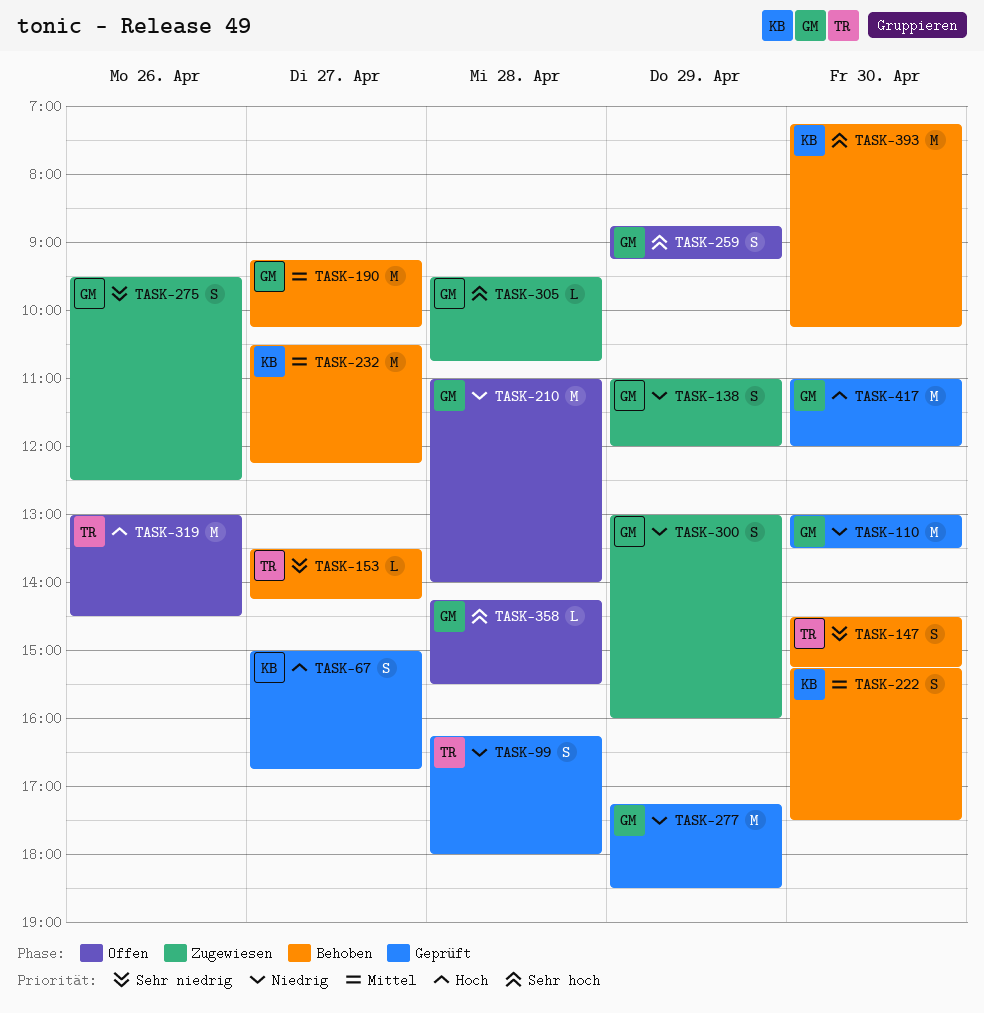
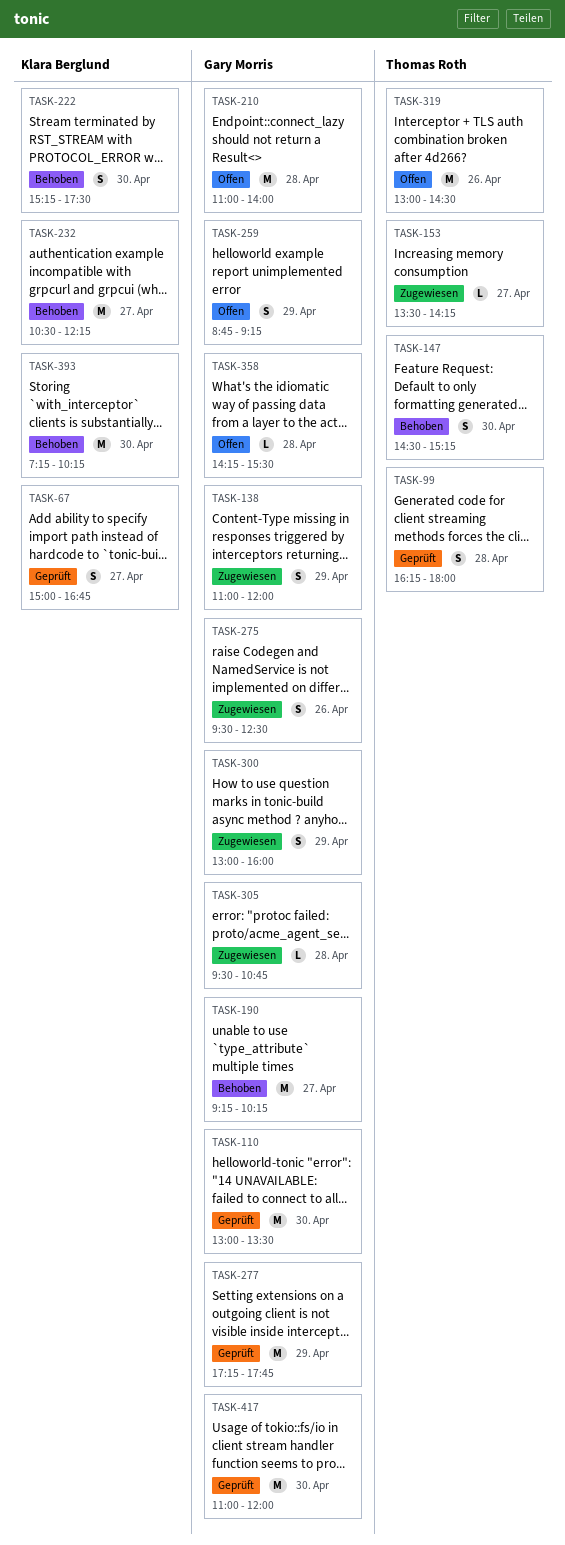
TASK-153, status: Behoben -> Zugewiesen
TASK-277, ends: 18:30 -> 17:45

